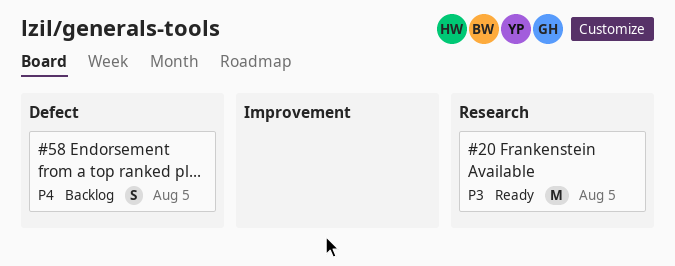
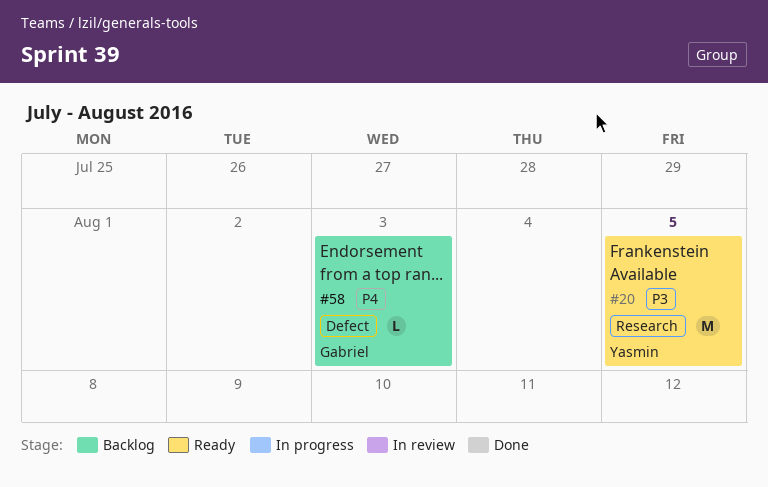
#58, estimate: S -> L
#58, due: Aug 5 -> Aug 3

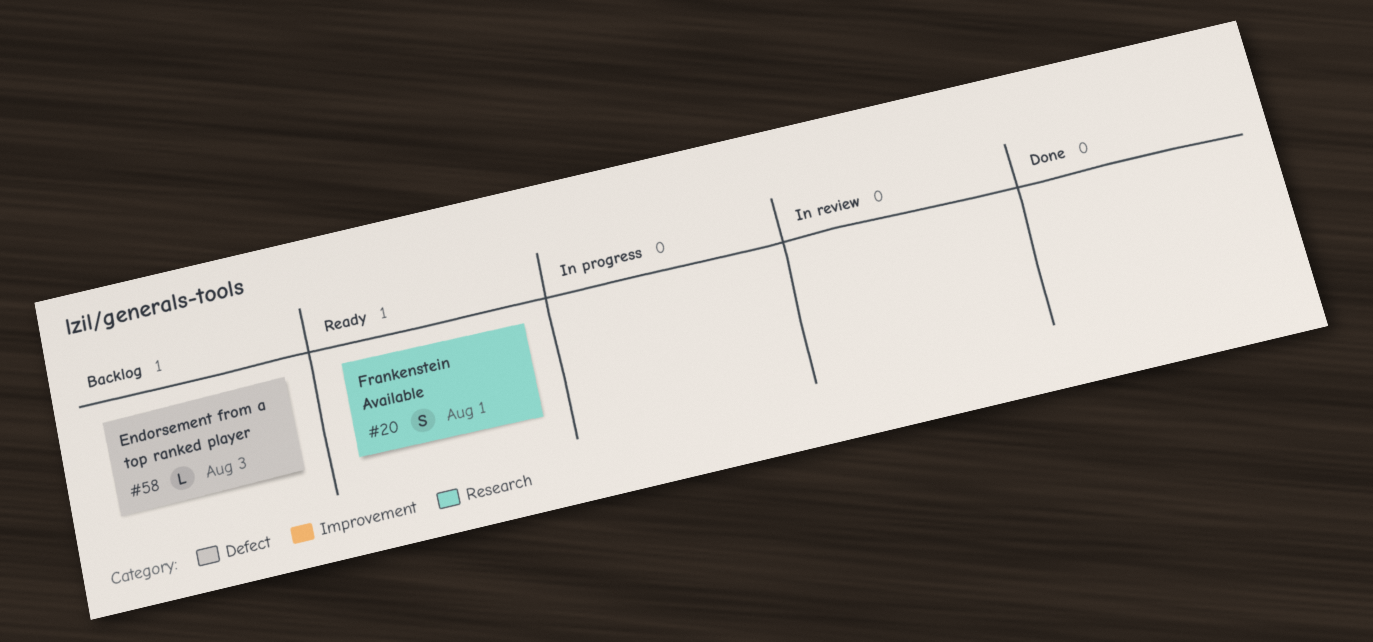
#20, estimate: M -> S
#20, due: Aug 5 -> Aug 1

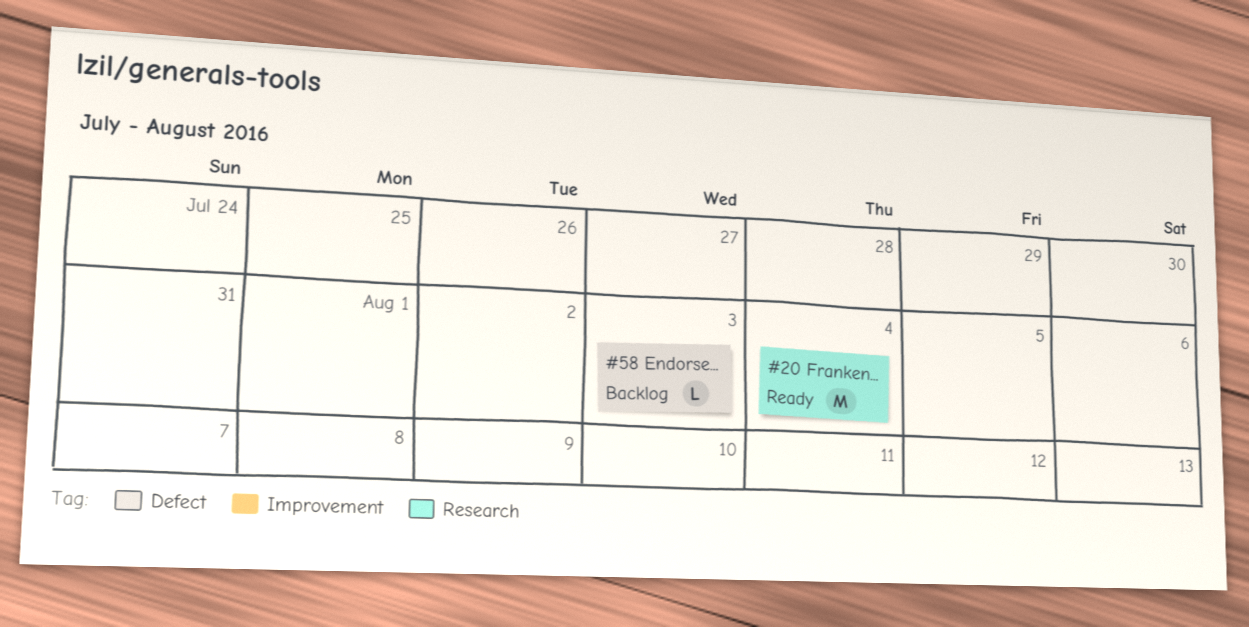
#20, estimate: S -> M
#20, due: Aug 1 -> Aug 4

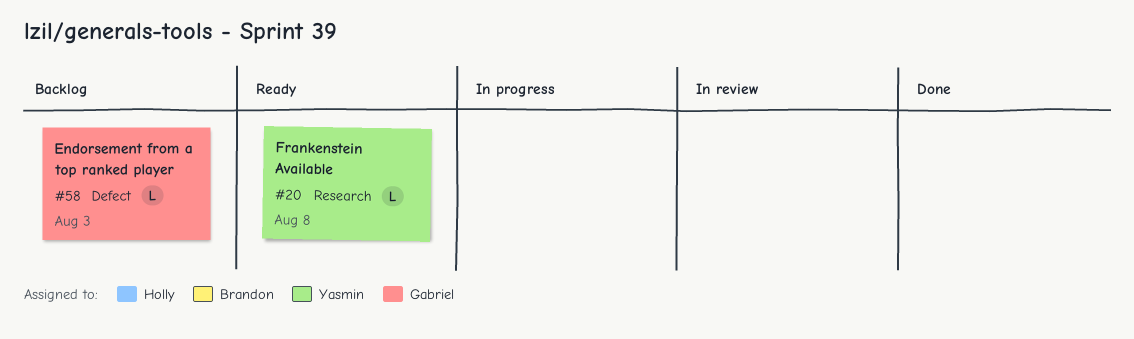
#20, estimate: M -> L
#20, due: Aug 4 -> Aug 8

